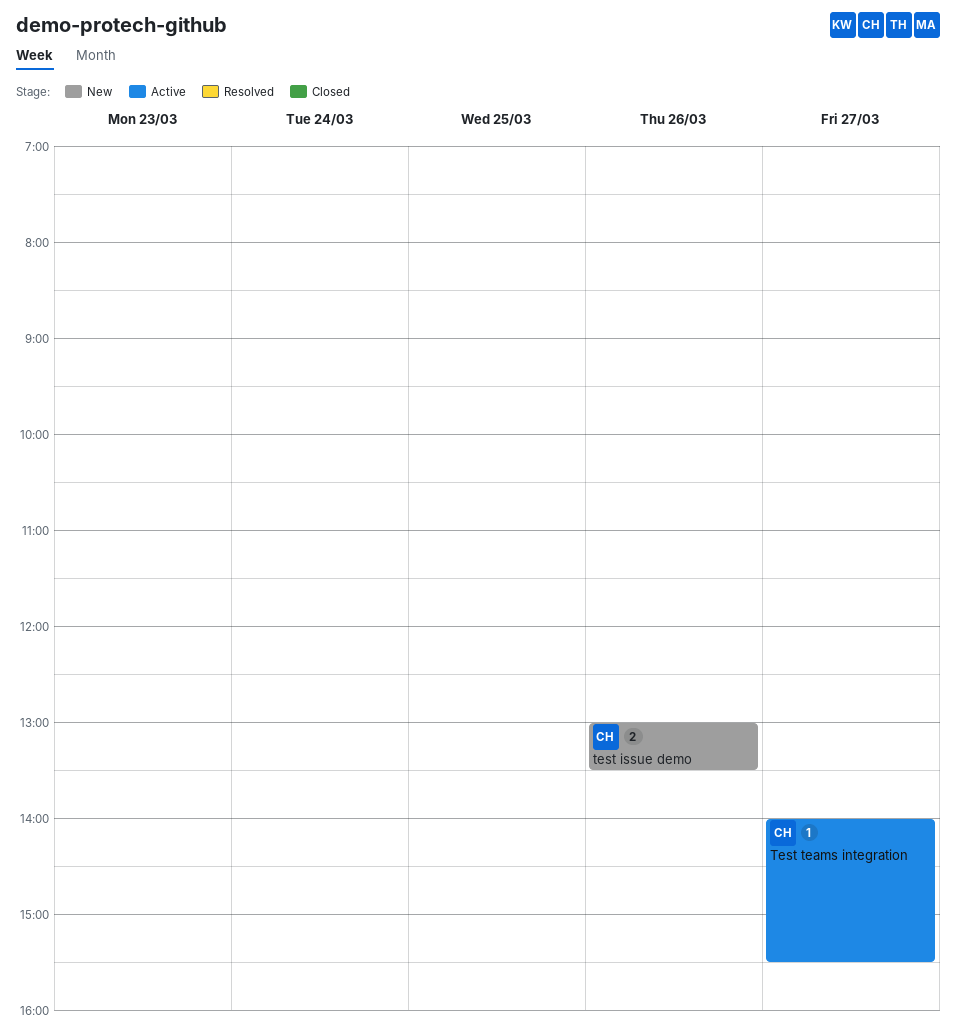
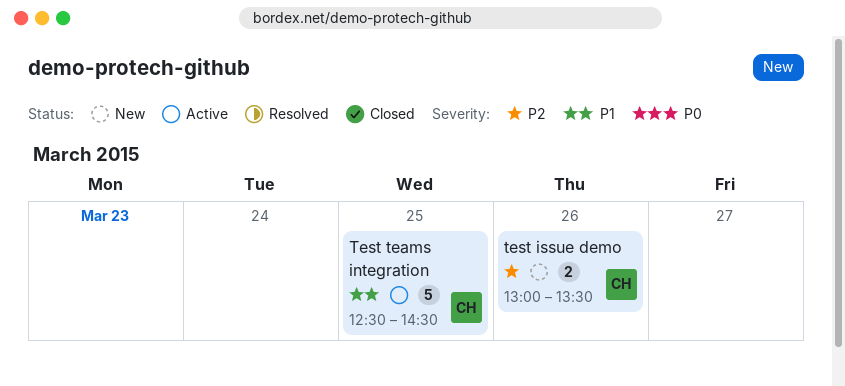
Test teams integration, estimate: 1 -> 5
Test teams integration, day: Mar 27 -> Mar 25
Test teams integration, begins: 14:00 -> 12:30
Test teams integration, ends: 15:30 -> 14:30

